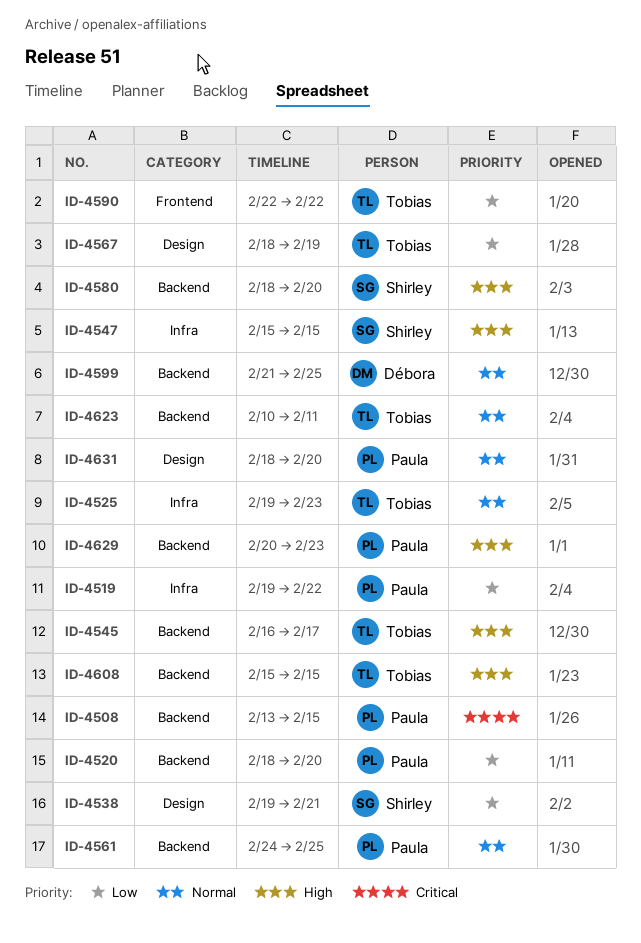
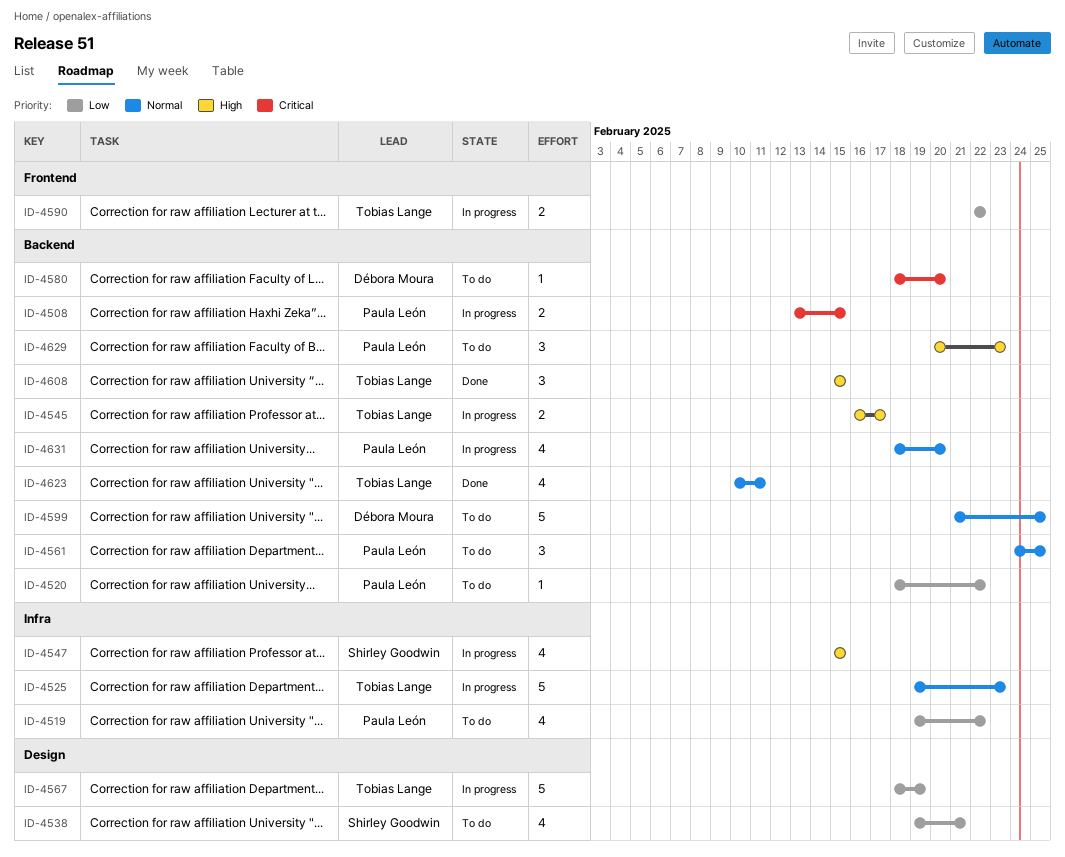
ID-4520, due: Feb 20 -> Feb 22
ID-4580, owner: Shirley Goodwin -> Débora Moura
ID-4580, priority: High -> Critical
ID-4631, label: Design -> Backend

